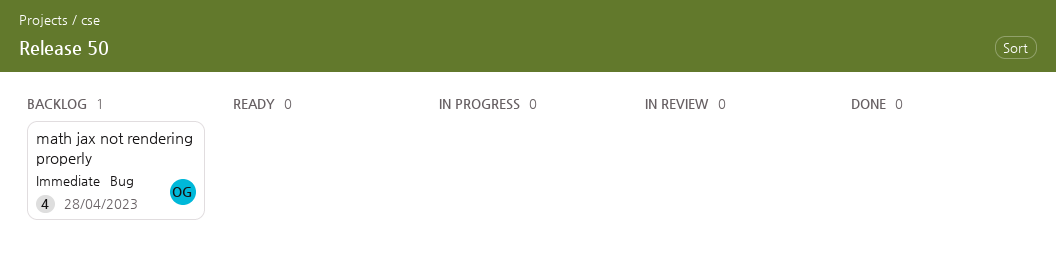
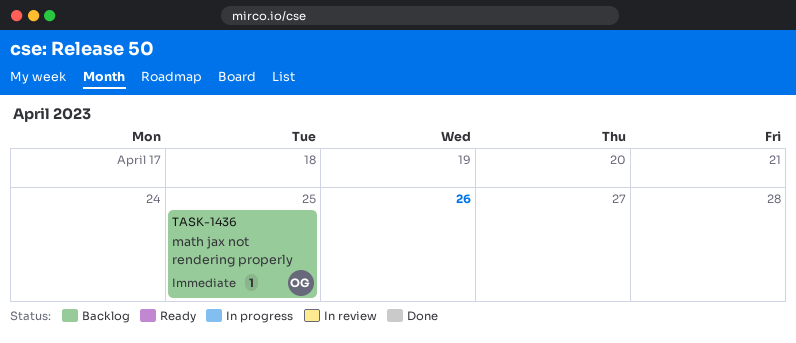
math jax not rendering properly, estimate: 4 -> 1
math jax not rendering properly, due: Apr 28 -> Apr 25

